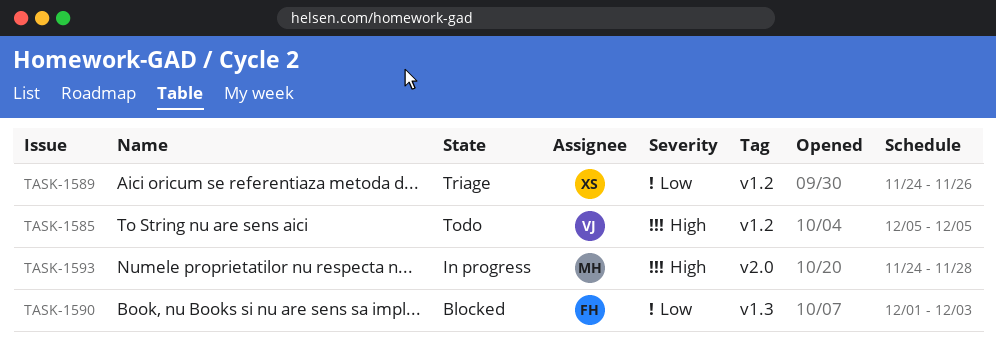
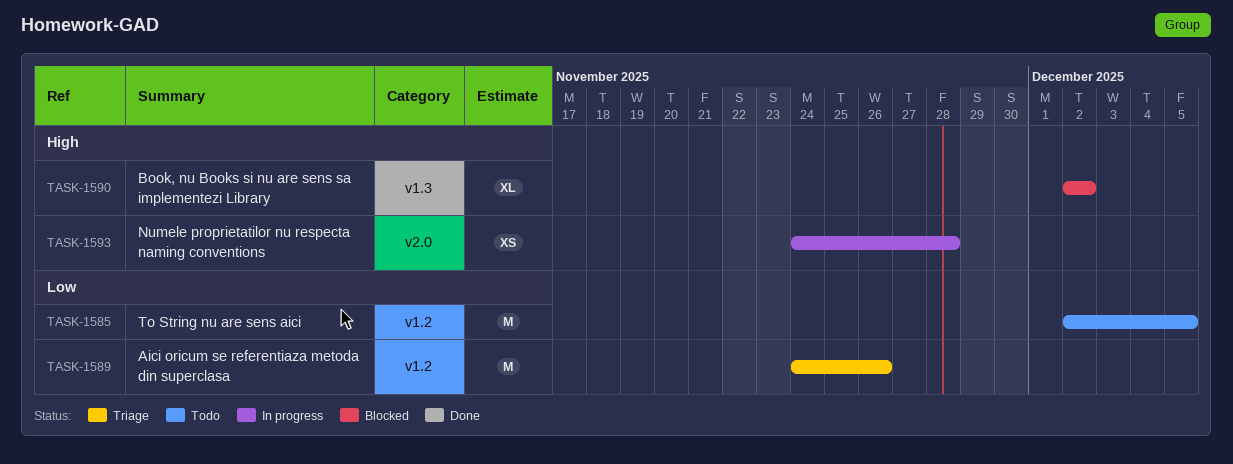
TASK-1585, priority: High -> Low
TASK-1585, start: Dec 5 -> Dec 2
TASK-1590, priority: Low -> High
TASK-1590, start: Dec 1 -> Dec 2
TASK-1590, due: Dec 3 -> Dec 2

